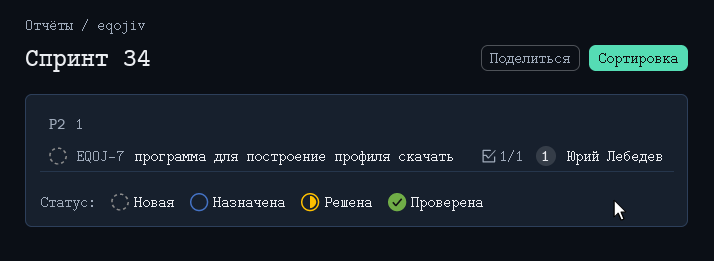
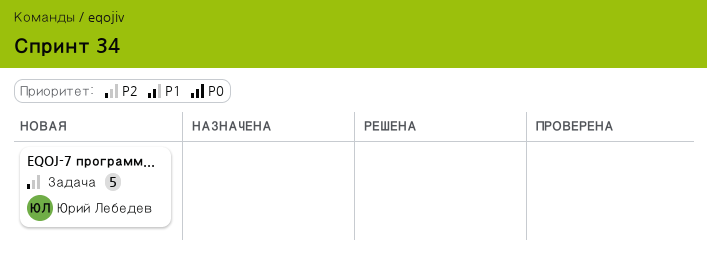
EQOJ-7, estimate: 1 -> 5

